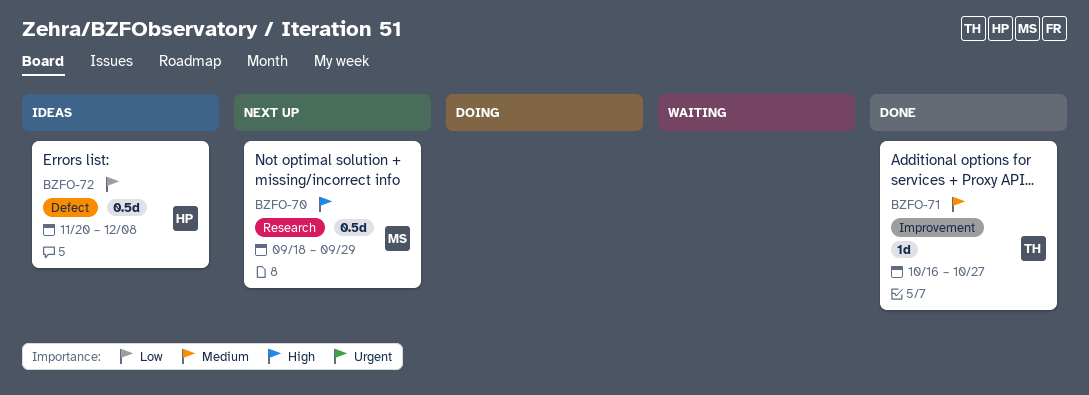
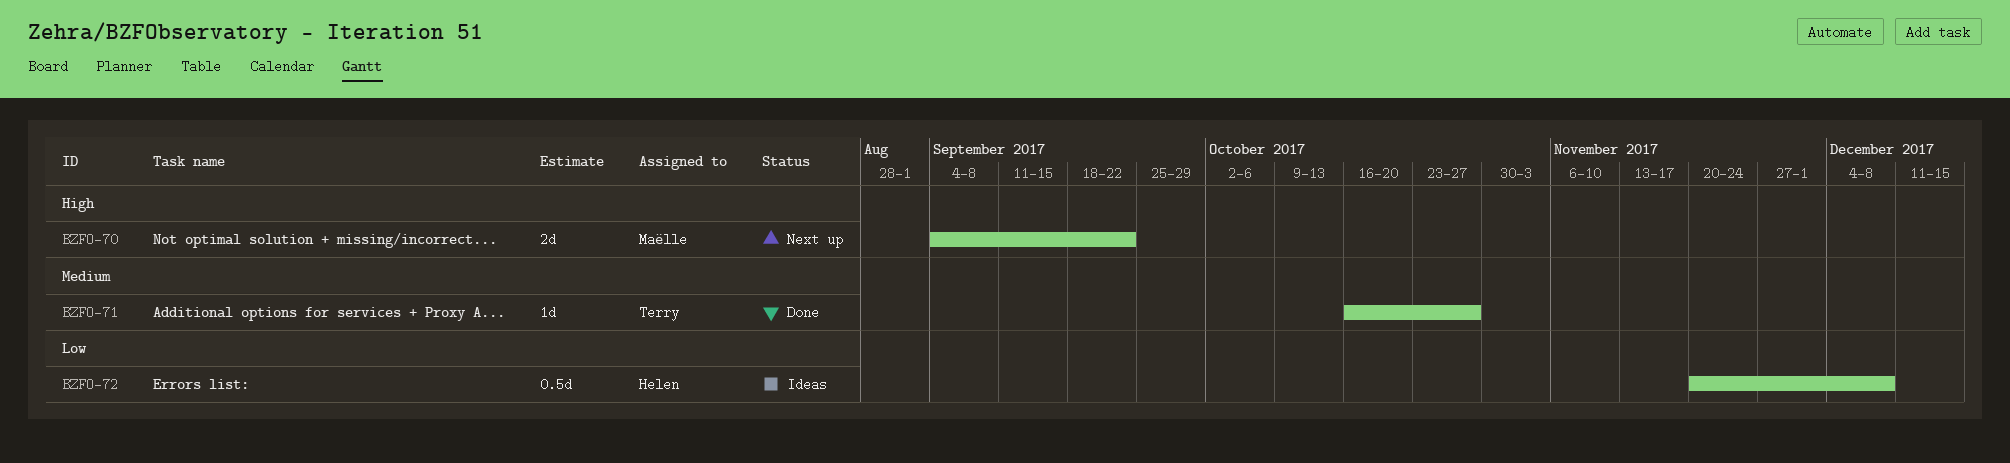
BZFO-70, estimate: 0.5d -> 2d
BZFO-70, start: Sep 18 -> Sep 4
BZFO-70, due: Sep 29 -> Sep 22

